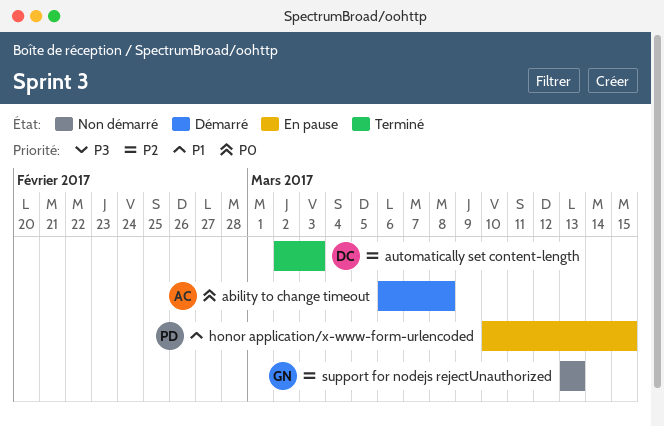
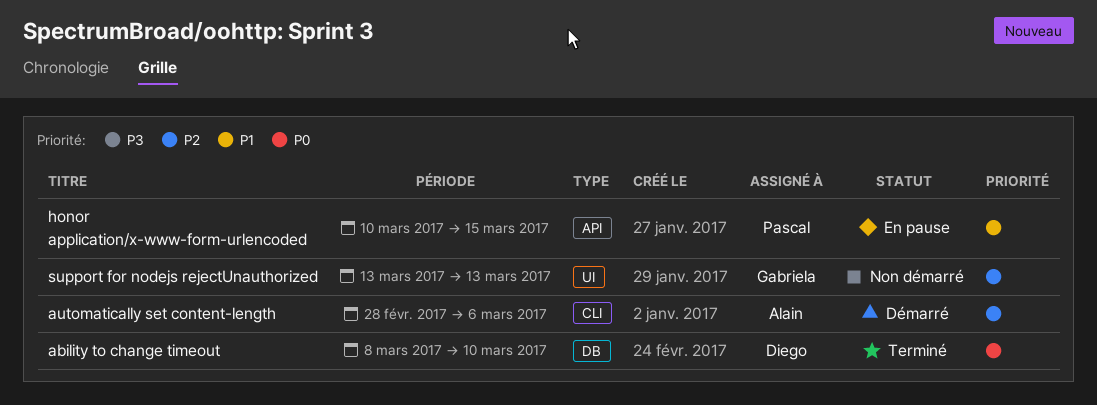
ability to change timeout, status: Démarré -> Terminé
ability to change timeout, owner: Alain -> Diego
ability to change timeout, start: Mar 6 -> Mar 8
ability to change timeout, due: Mar 8 -> Mar 10
automatically set content-length, status: Terminé -> Démarré
automatically set content-length, owner: Diego -> Alain
automatically set content-length, start: Mar 2 -> Feb 28
automatically set content-length, due: Mar 3 -> Mar 6

